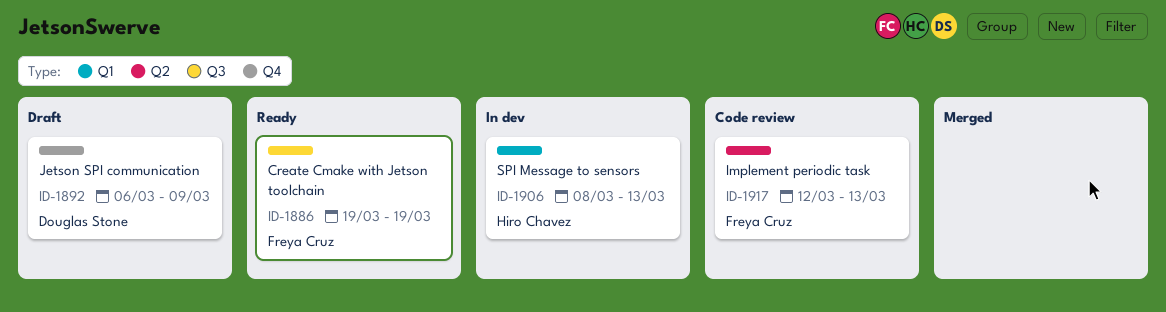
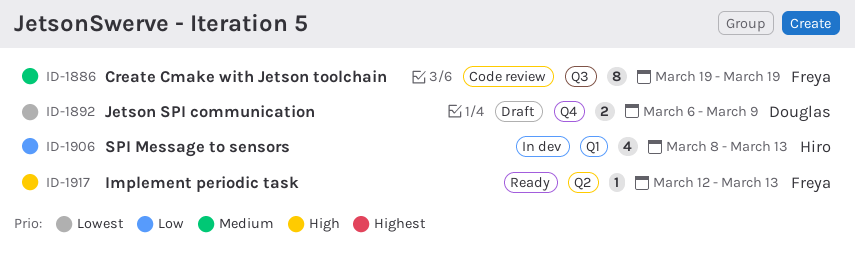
ID-1886, status: Ready -> Code review
ID-1917, status: Code review -> Ready

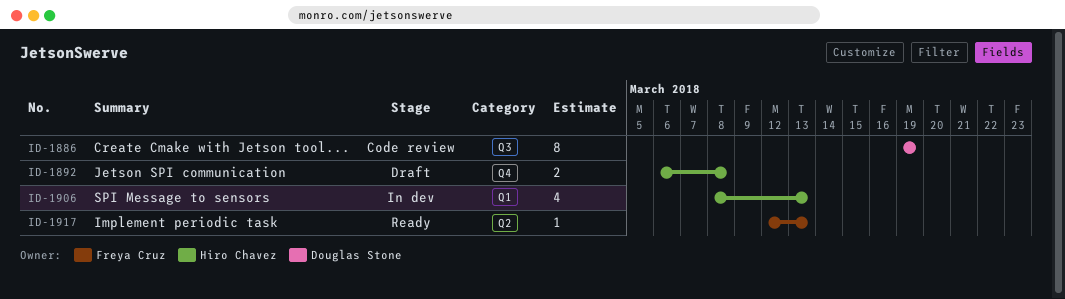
ID-1886, owner: Freya Cruz -> Douglas Stone
ID-1892, owner: Douglas Stone -> Hiro Chavez
ID-1892, due: Mar 9 -> Mar 8

